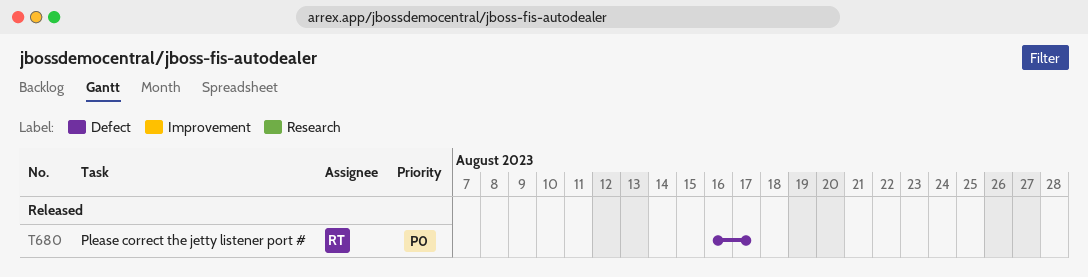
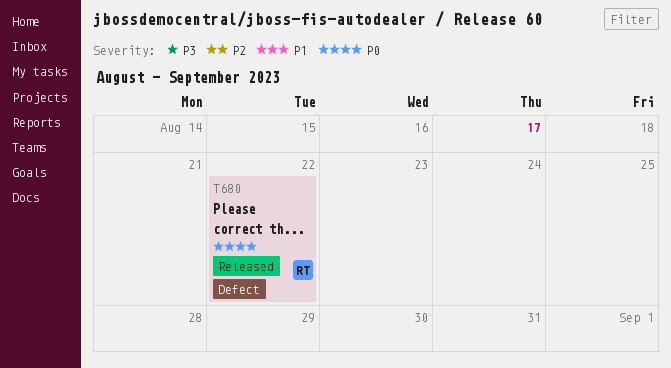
T680, due: Aug 17 -> Aug 22

